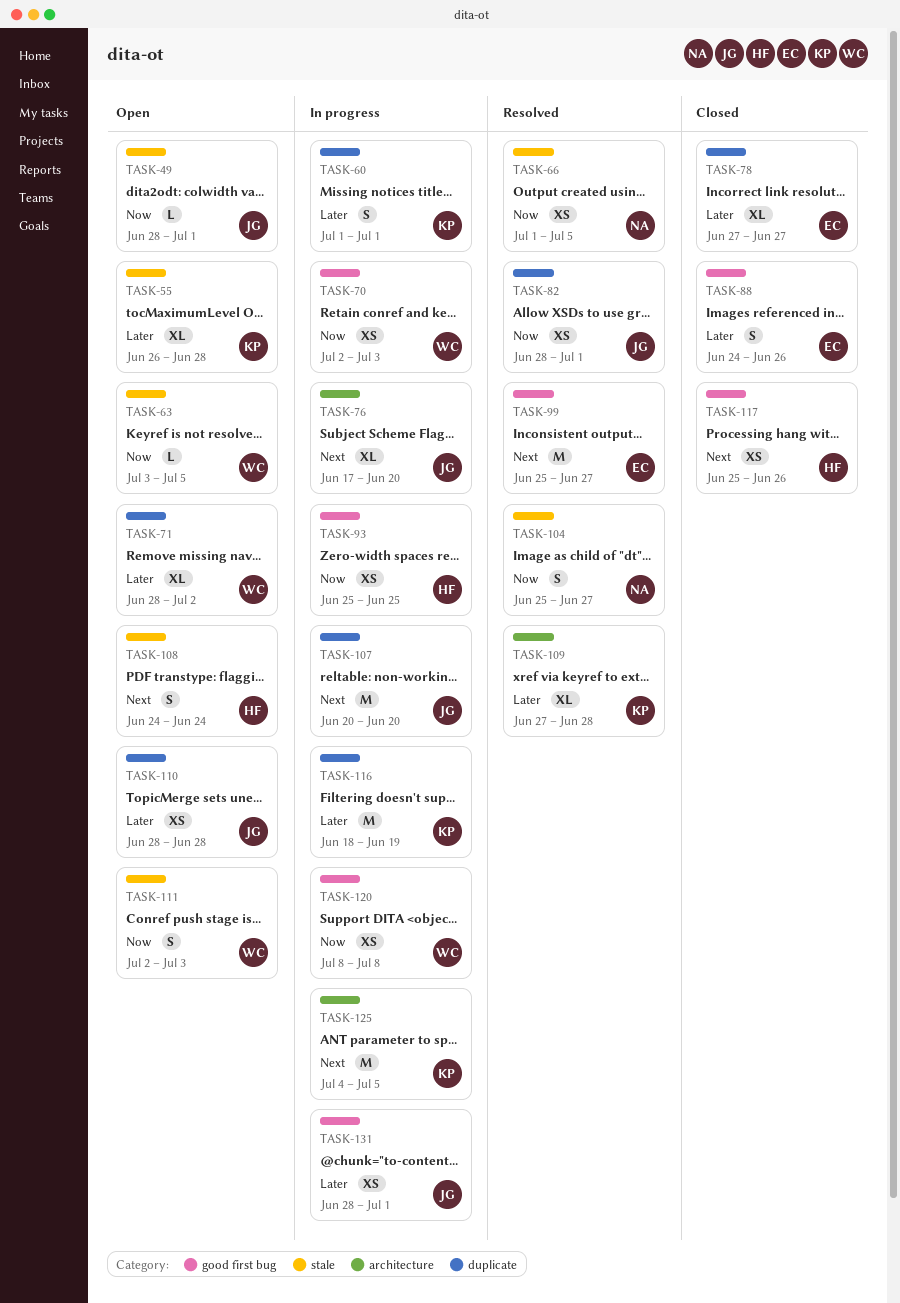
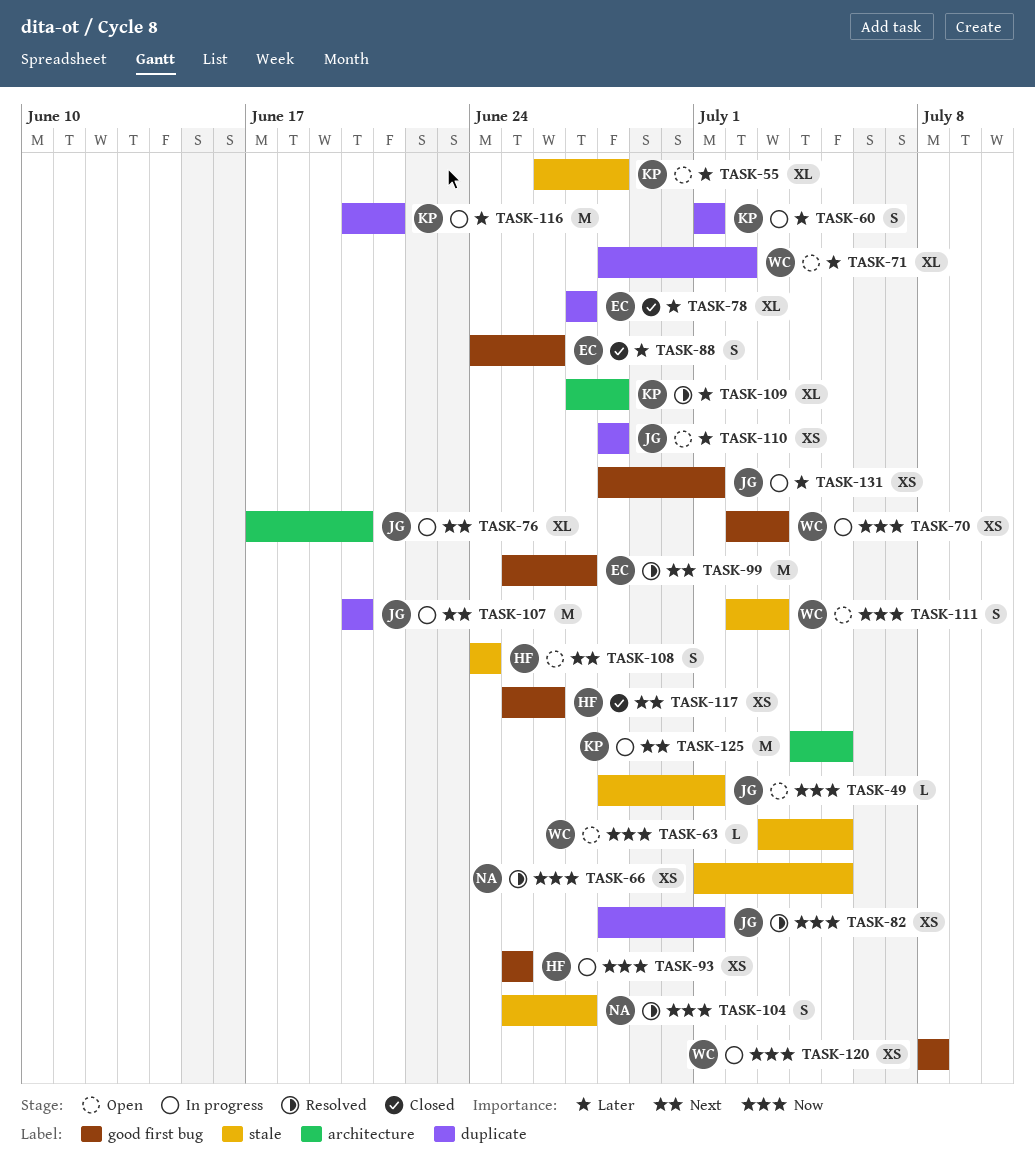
TASK-116, start: Jun 18 -> Jun 20
TASK-116, due: Jun 19 -> Jun 21

